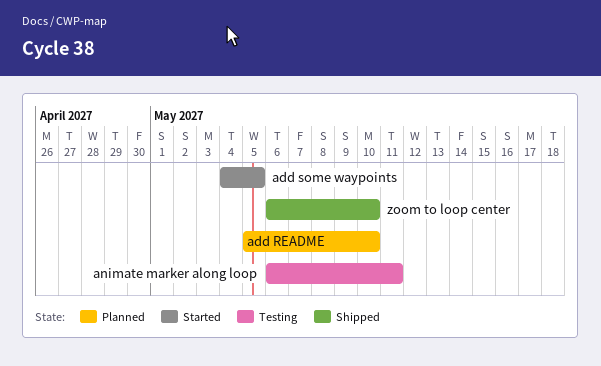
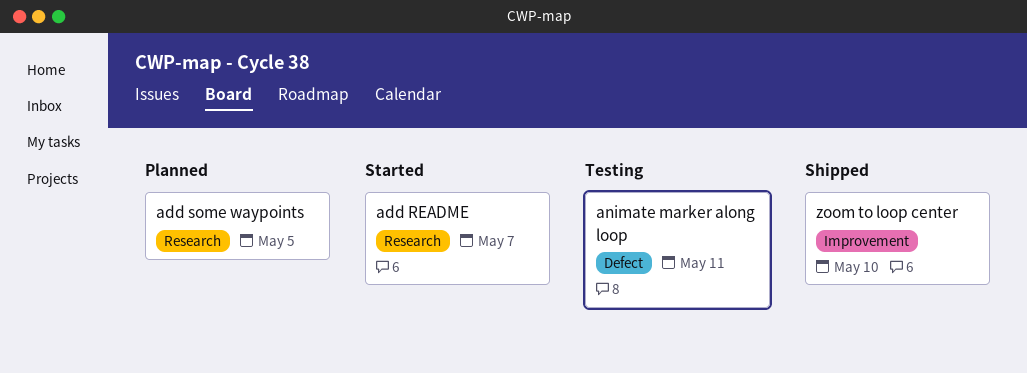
add README, status: Planned -> Started
add README, due: May 10 -> May 7
add some waypoints, status: Started -> Planned

